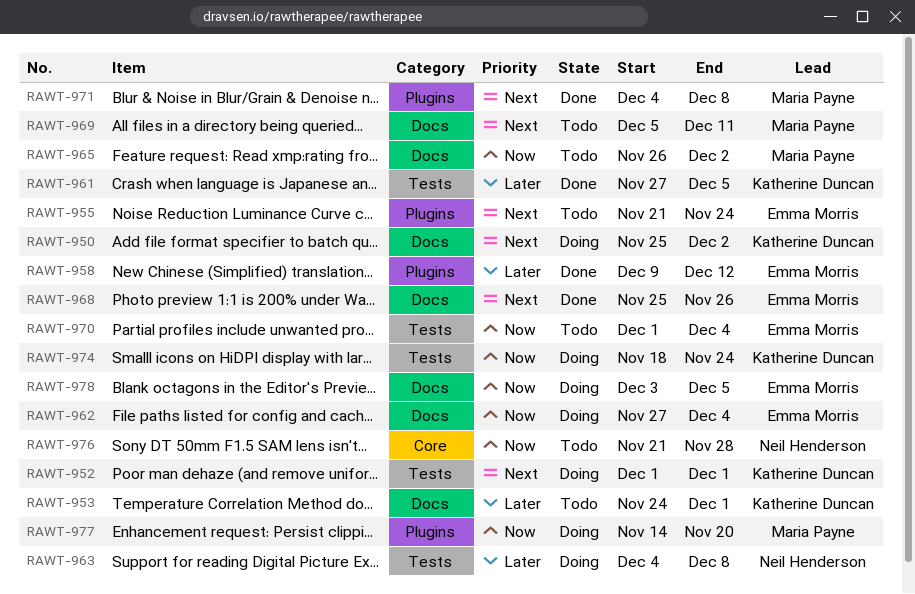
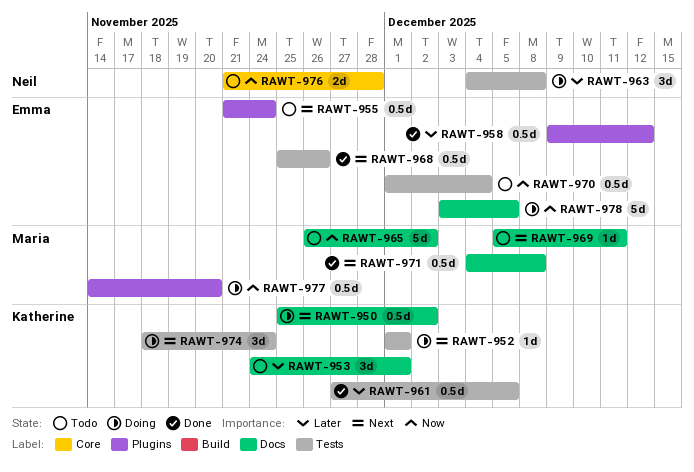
RAWT-962: present -> none
RAWT-968, label: Docs -> Tests
RAWT-971, label: Plugins -> Docs
RAWT-974, priority: Now -> Next

